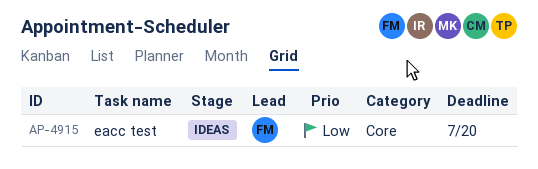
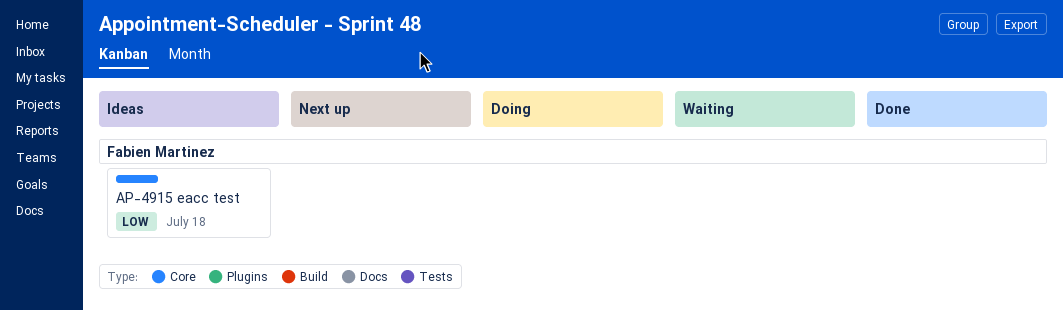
AP-4915, due: Jul 20 -> Jul 18

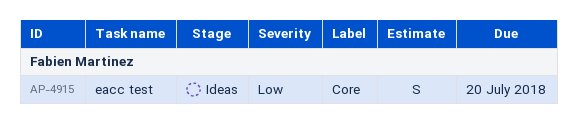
AP-4915, due: Jul 18 -> Jul 20

